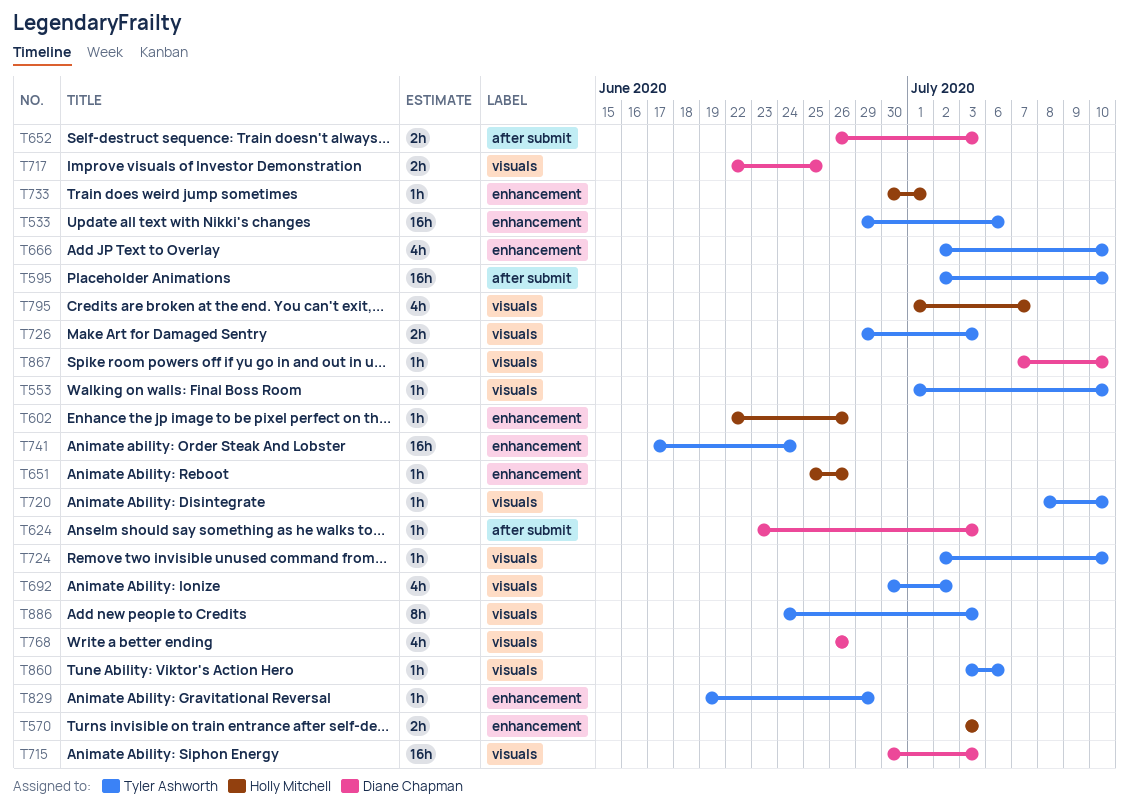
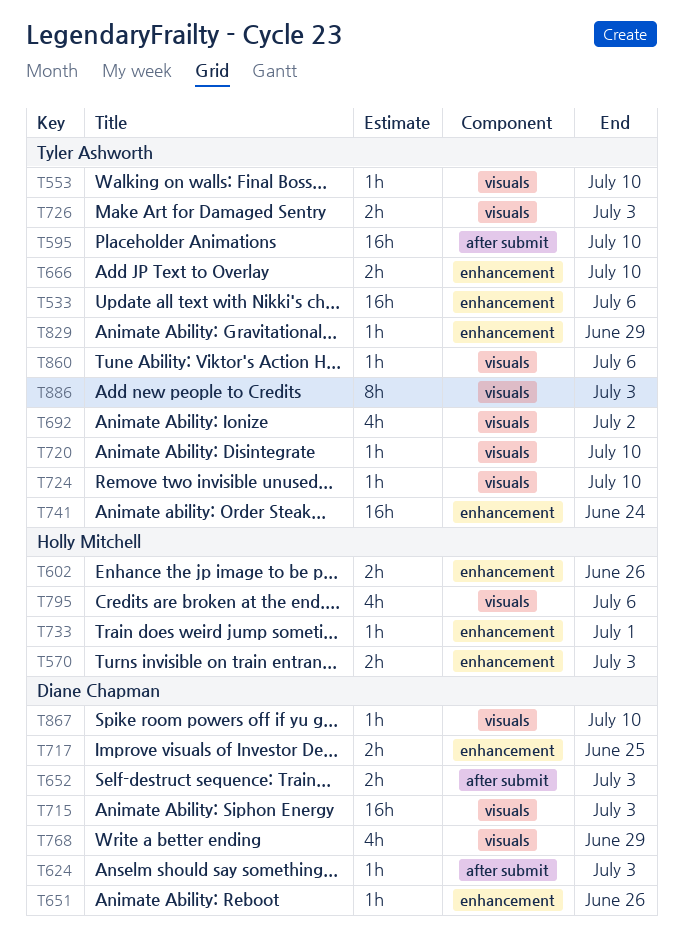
T602, estimate: 1h -> 2h
T651, owner: Holly Mitchell -> Diane Chapman
T666, estimate: 4h -> 2h
T717, label: visuals -> enhancement
T768, due: Jun 26 -> Jun 29
T795, due: Jul 7 -> Jul 6

